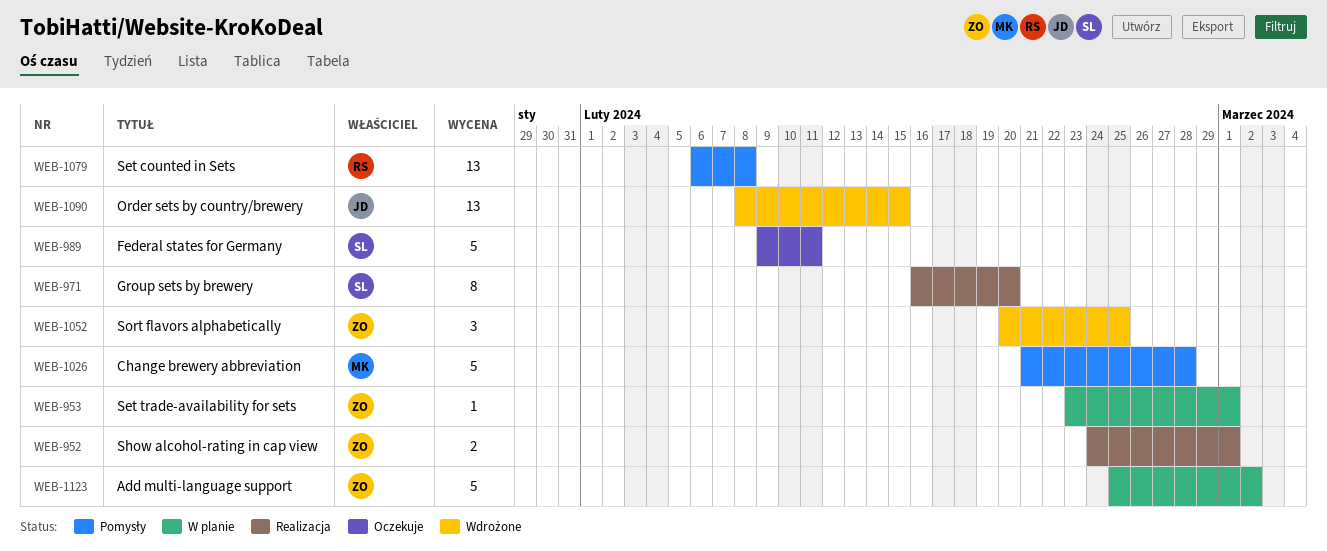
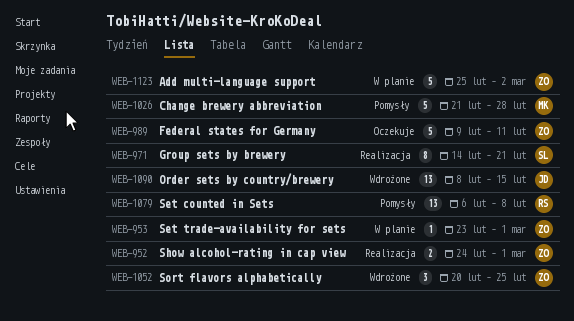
WEB-971, start: Feb 16 -> Feb 14
WEB-971, due: Feb 20 -> Feb 21
WEB-989, owner: SL -> ZO

